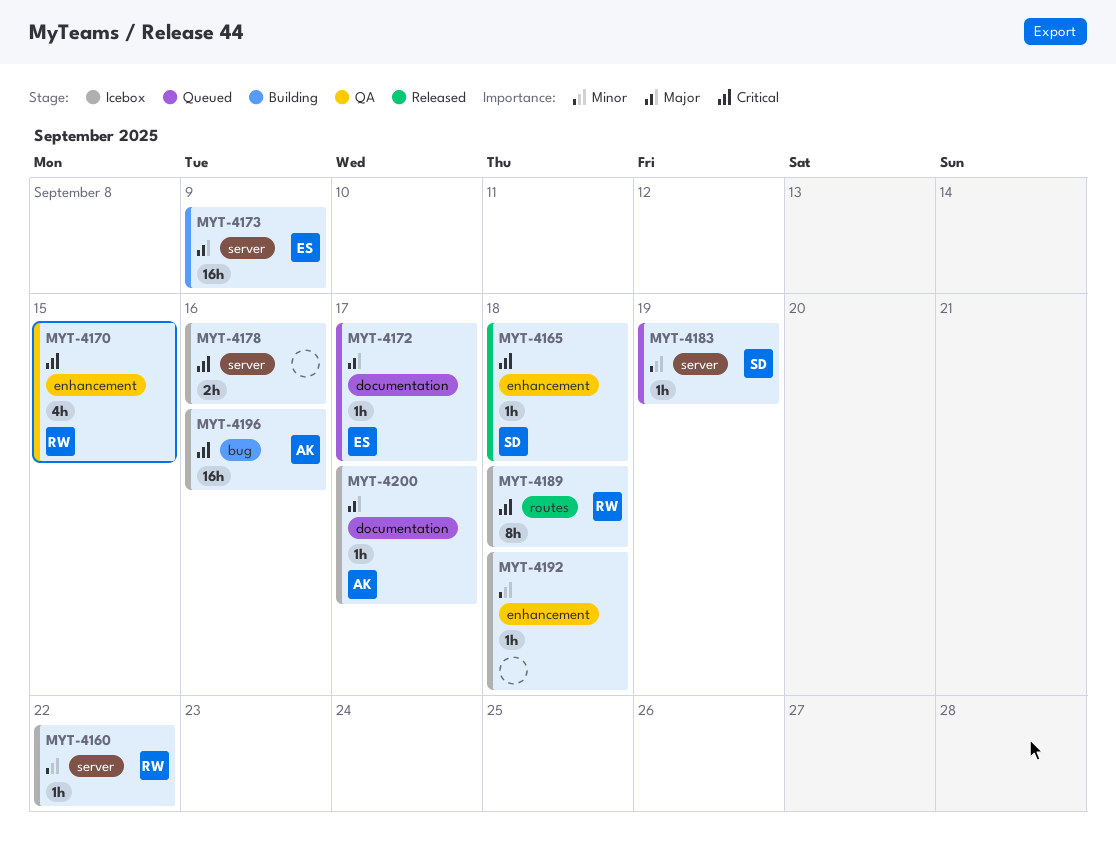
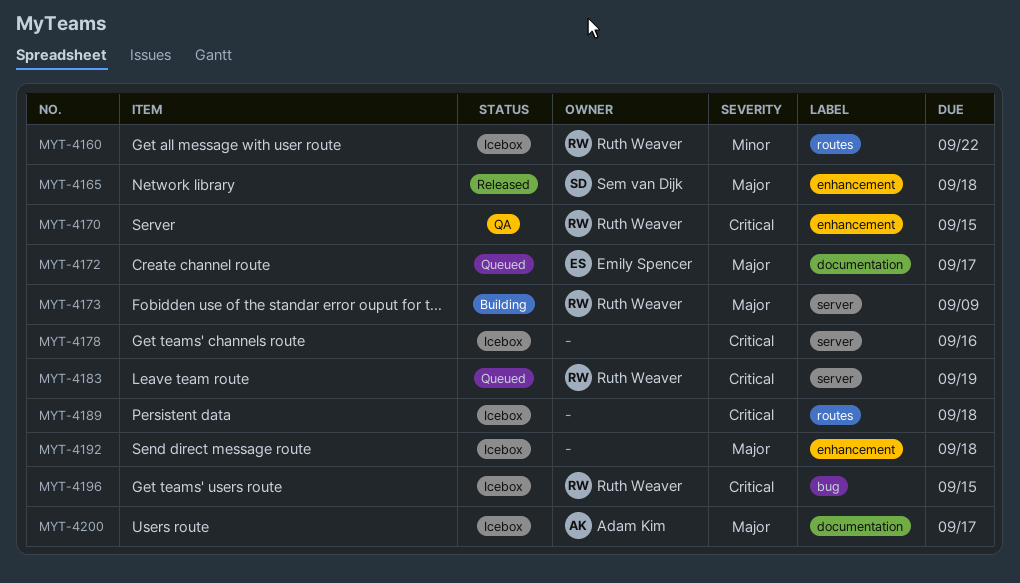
MYT-4160, label: server -> routes
MYT-4165, priority: Critical -> Major
MYT-4173, owner: Emily Spencer -> Ruth Weaver
MYT-4183, owner: Sem van Dijk -> Ruth Weaver
MYT-4183, priority: Minor -> Critical
MYT-4189, owner: Ruth Weaver -> none
MYT-4192, priority: Minor -> Major
MYT-4196, owner: Adam Kim -> Ruth Weaver
MYT-4196, due: Sep 16 -> Sep 15

